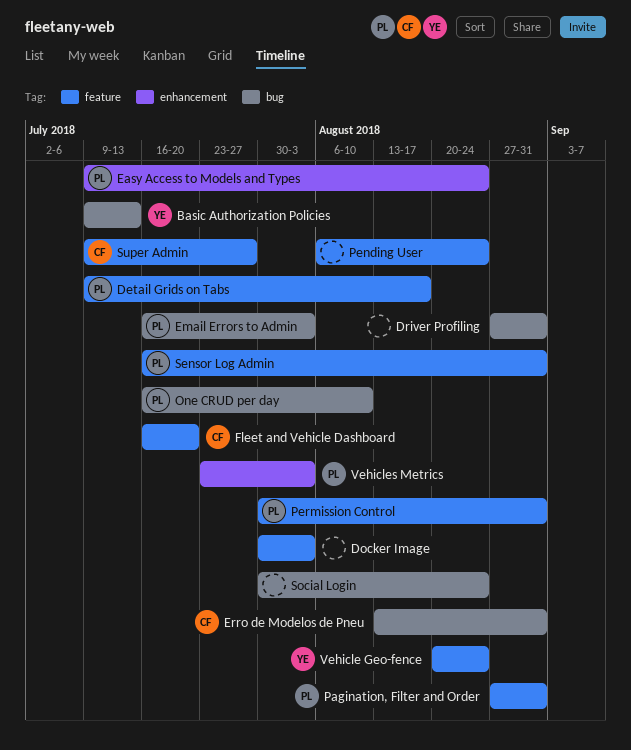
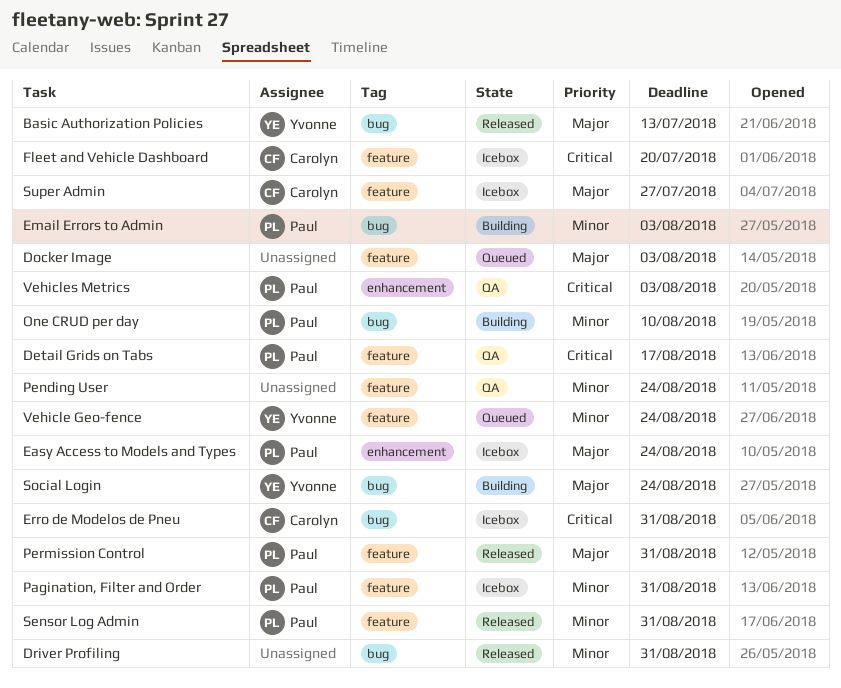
Social Login, owner: none -> Yvonne

